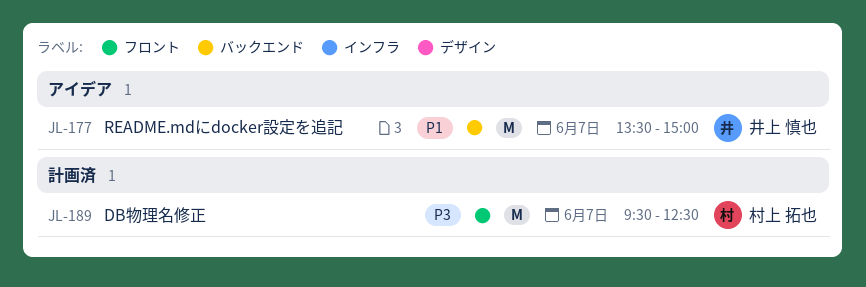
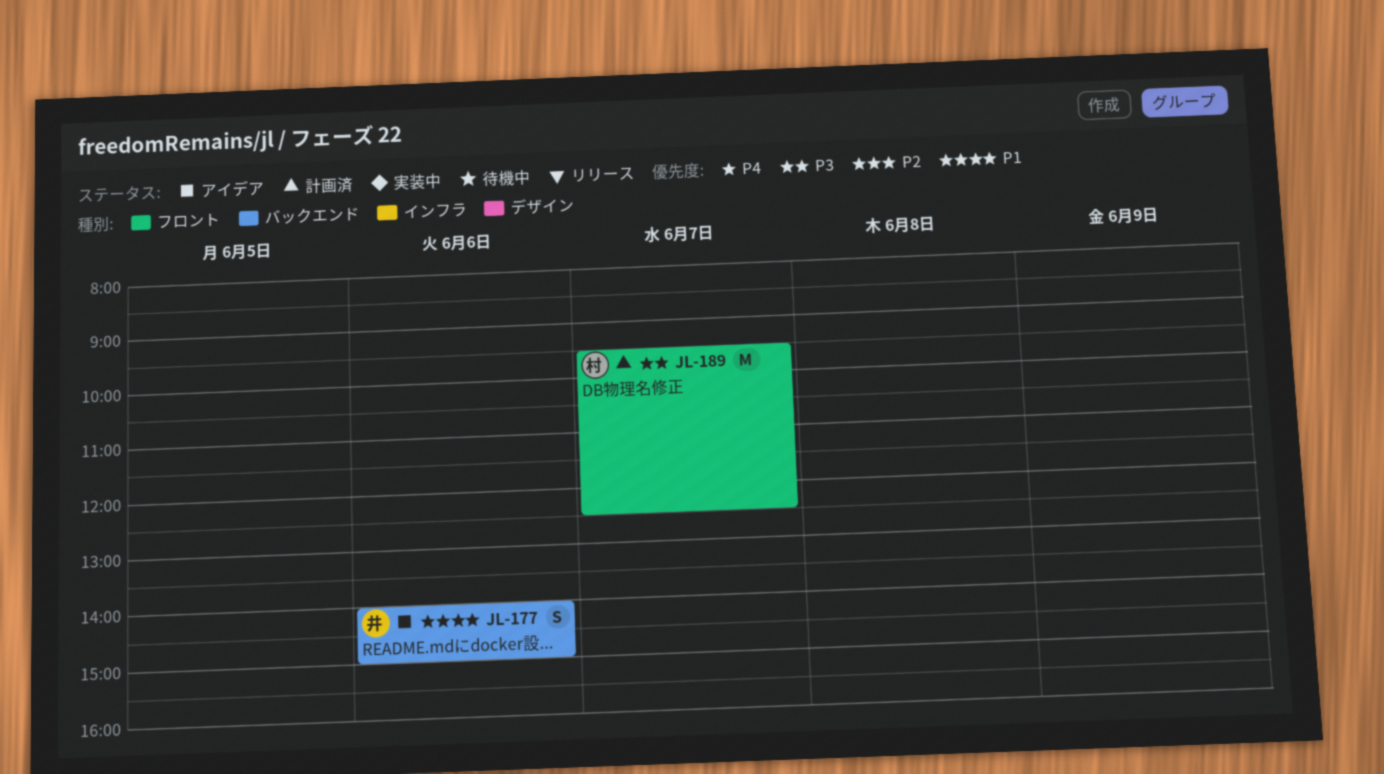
JL-177, estimate: M -> S
JL-177, day: Jun 7 -> Jun 6
JL-177, begins: 13:30 -> 14:00

